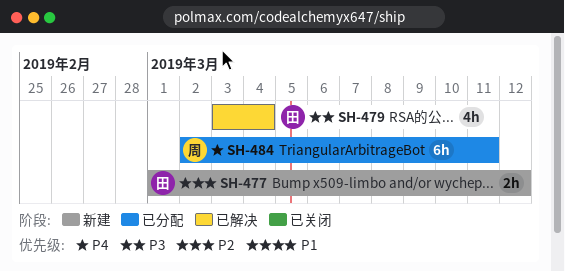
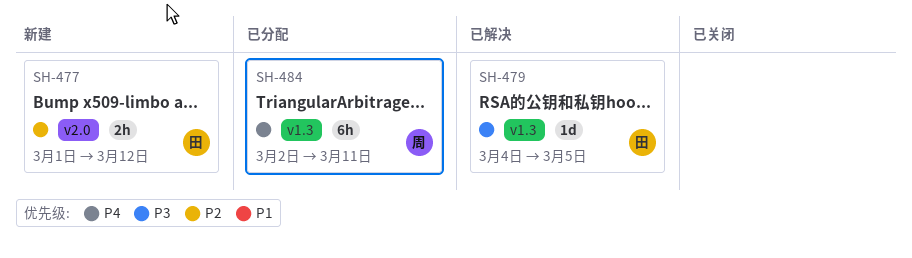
SH-479, estimate: 4h -> 1d
SH-479, start: Mar 3 -> Mar 4
SH-479, due: Mar 4 -> Mar 5

